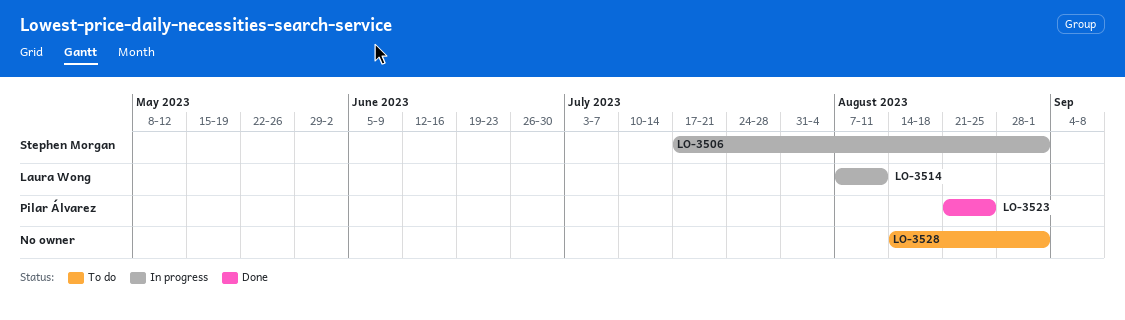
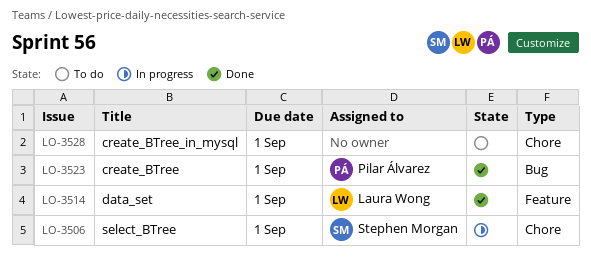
LO-3514, status: In progress -> Done
LO-3514, due: Aug 11 -> Sep 1
LO-3523, due: Aug 25 -> Sep 1

